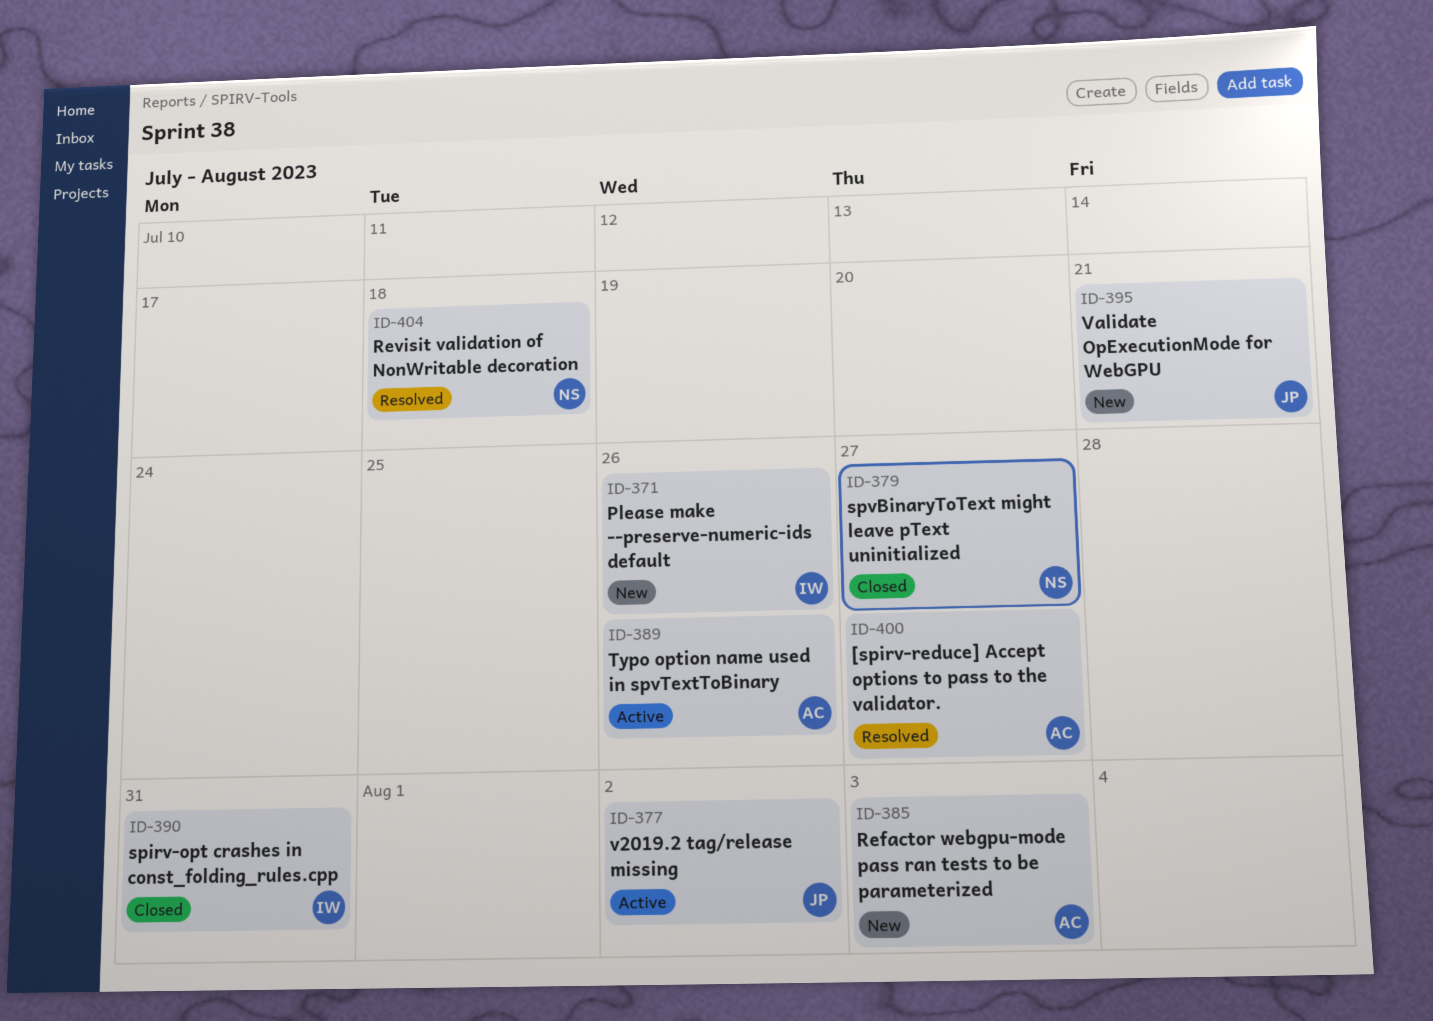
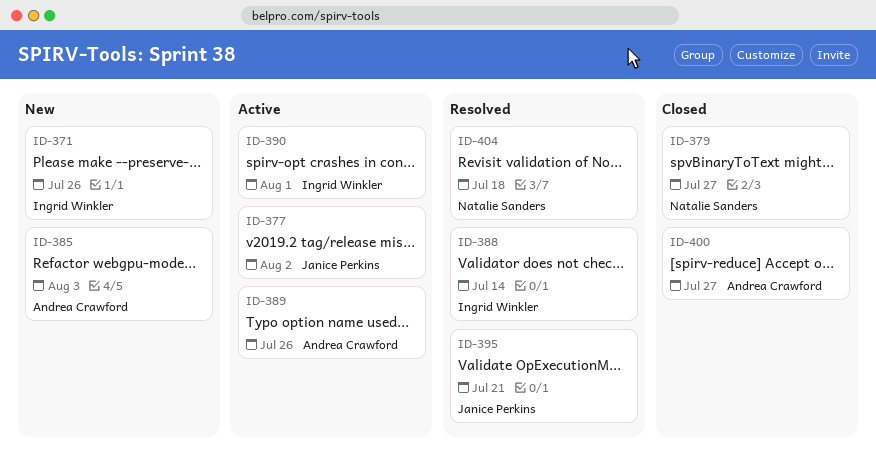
ID-388: none -> present
ID-390, status: Closed -> Active
ID-390, due: Jul 31 -> Aug 1
ID-395, status: New -> Resolved
ID-400, status: Resolved -> Closed

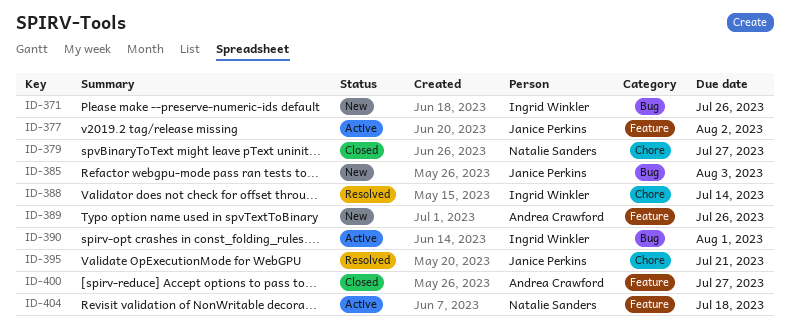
ID-385, owner: Andrea Crawford -> Janice Perkins
ID-389, status: Active -> New
ID-404, status: Resolved -> Active

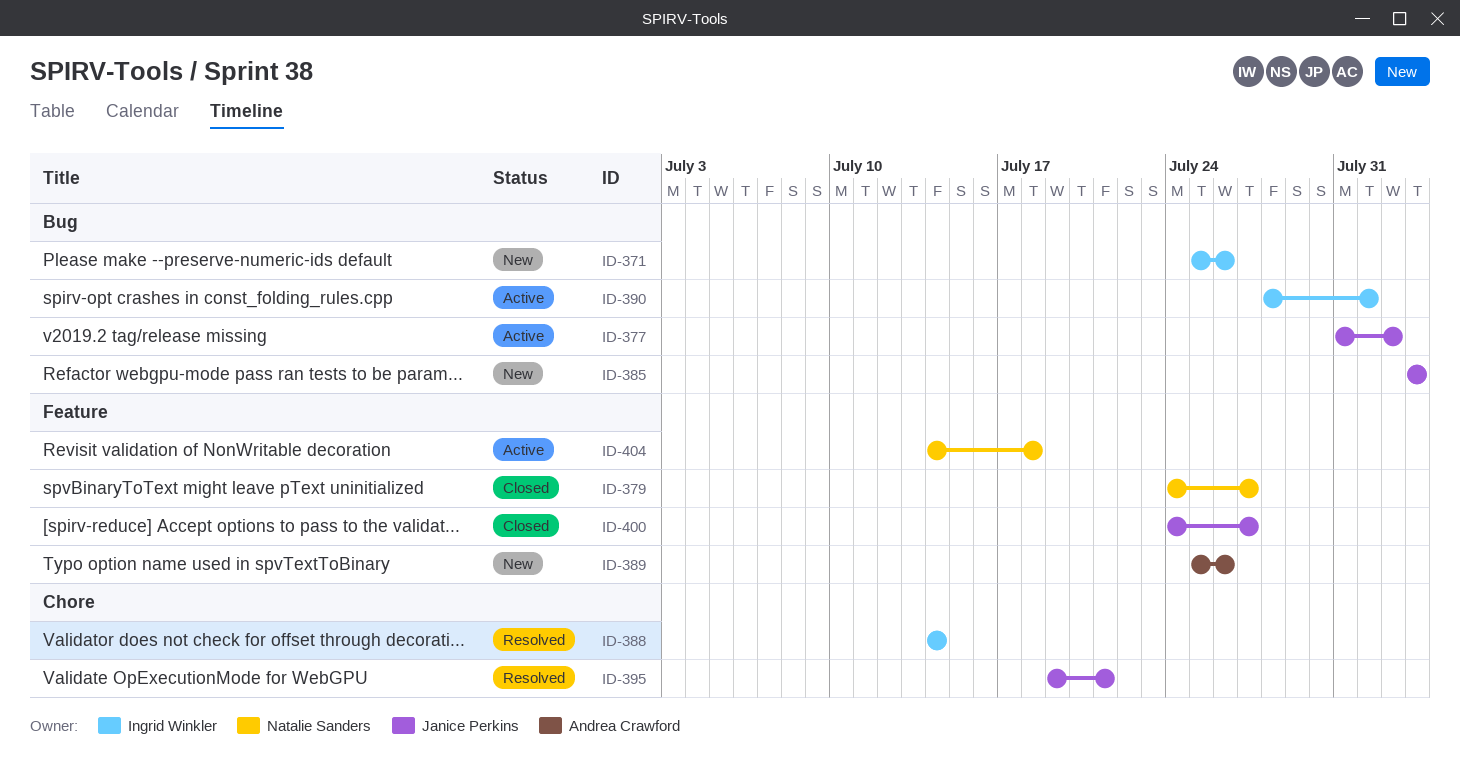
ID-377, label: Feature -> Bug
ID-379, label: Chore -> Feature
ID-400, owner: Andrea Crawford -> Janice Perkins

